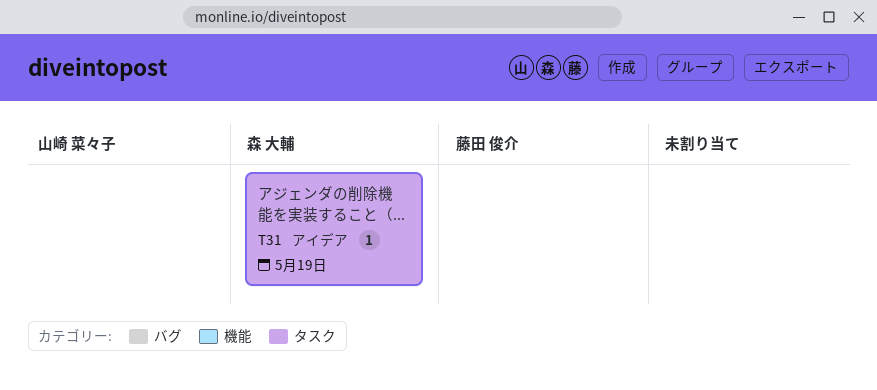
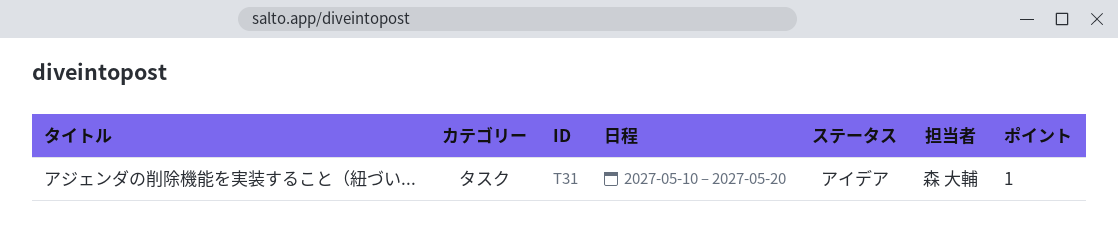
T31, due: May 19 -> May 20

